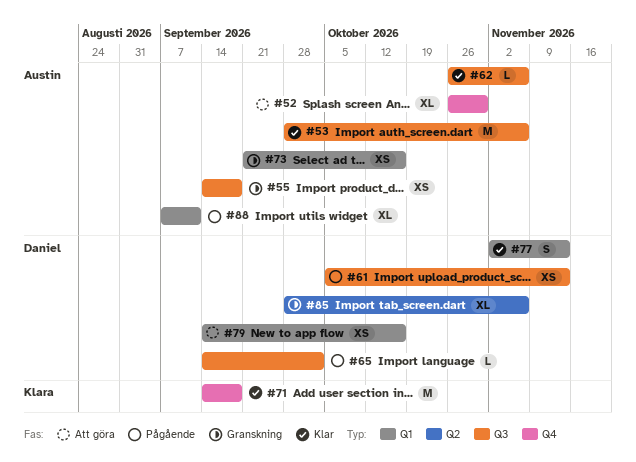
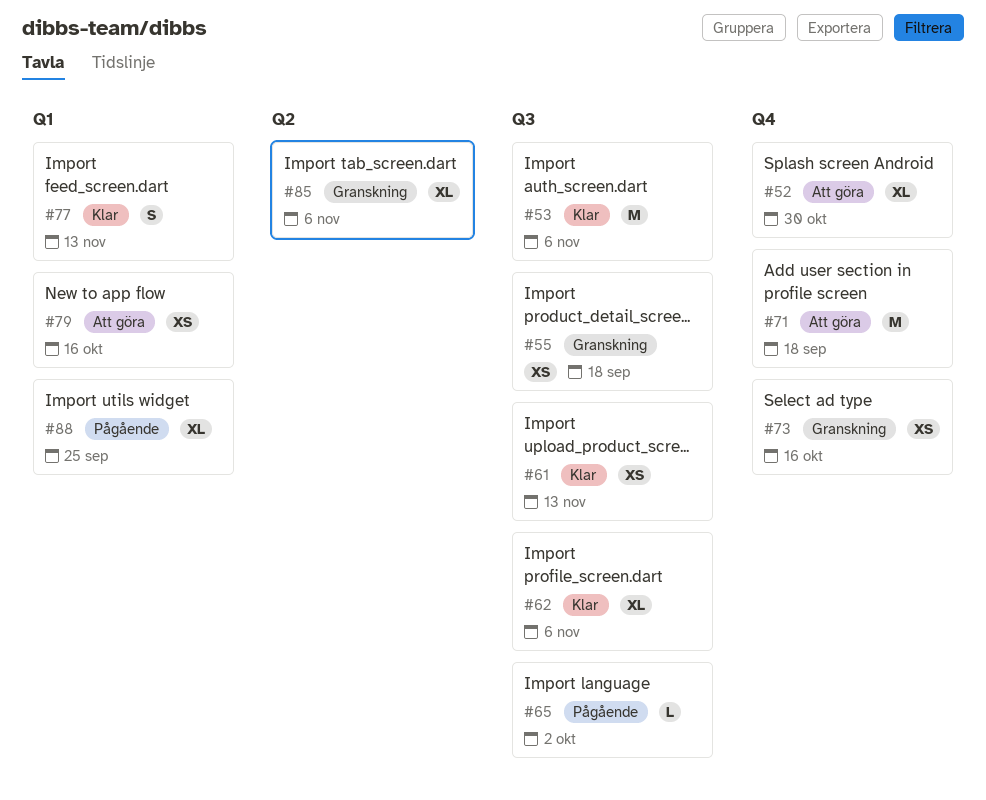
#61, status: Pågående -> Klar
#62, estimate: L -> XL
#71, status: Klar -> Att göra
#73, label: Q1 -> Q4
#88, due: Sep 11 -> Sep 25

